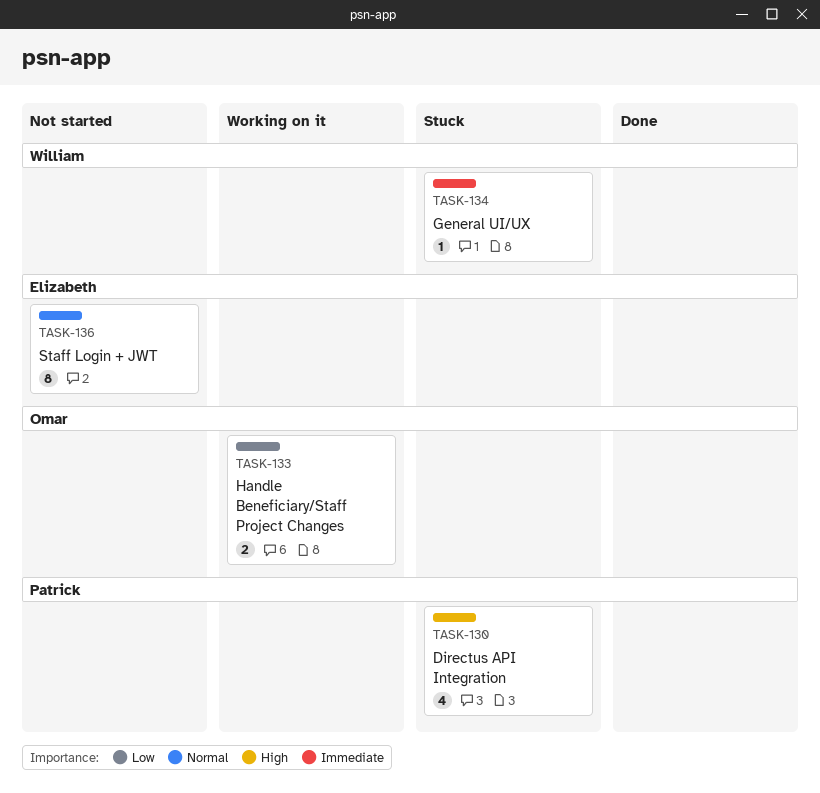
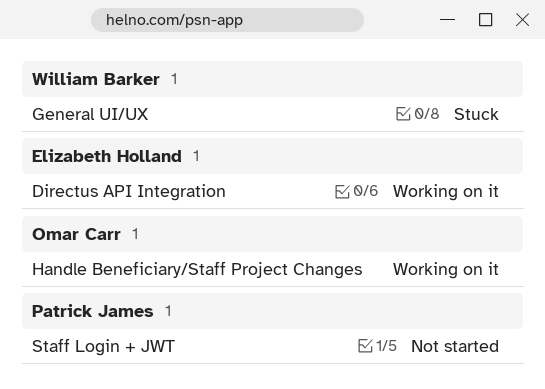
Directus API Integration, status: Stuck -> Working on it
Directus API Integration, owner: Patrick James -> Elizabeth Holland
Staff Login + JWT, owner: Elizabeth Holland -> Patrick James

